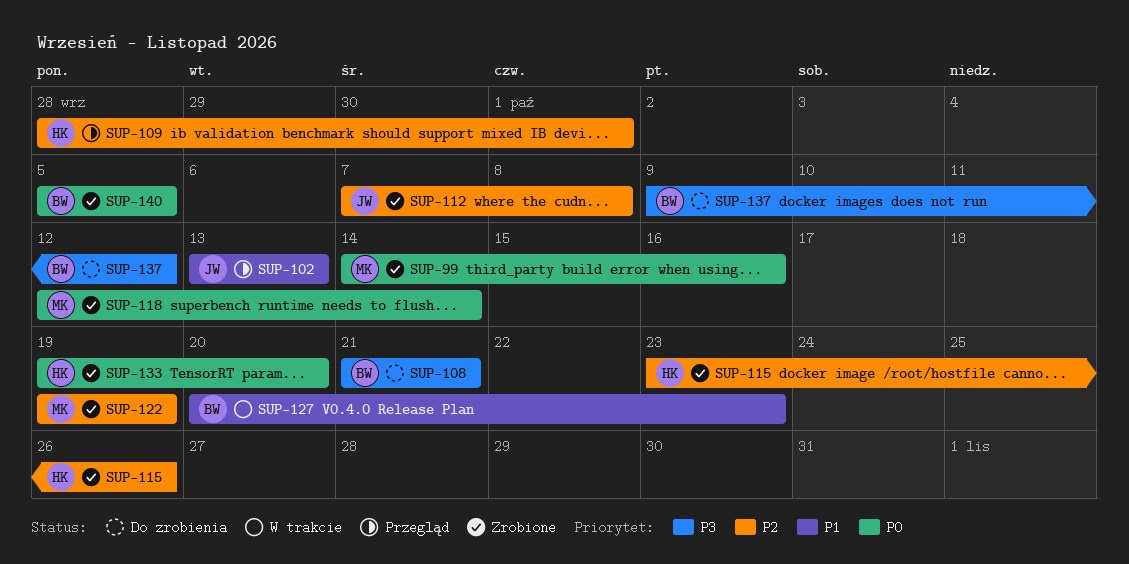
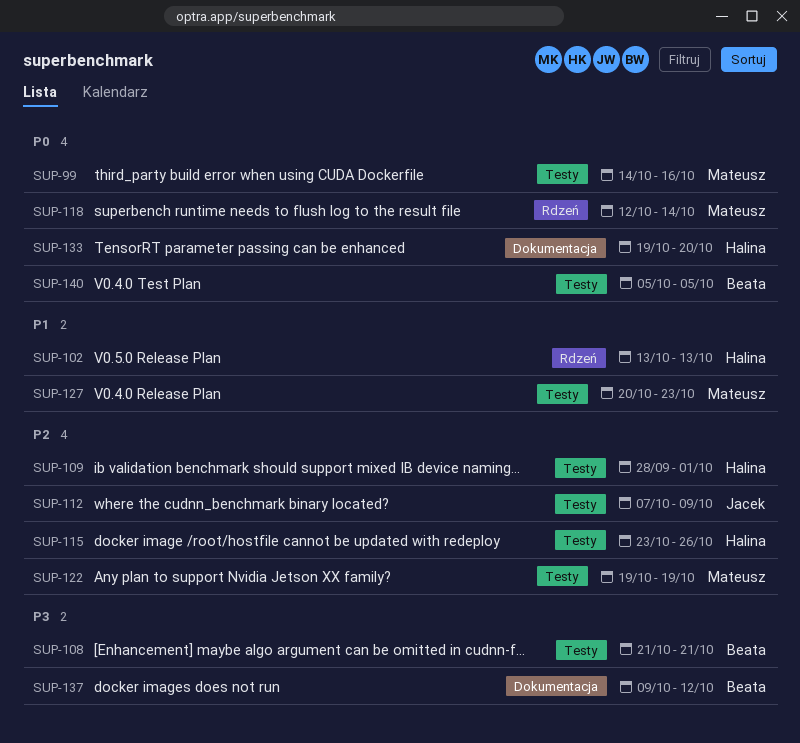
SUP-102, owner: Jacek -> Halina
SUP-112, due: Oct 8 -> Oct 9
SUP-127, owner: Beata -> Mateusz

